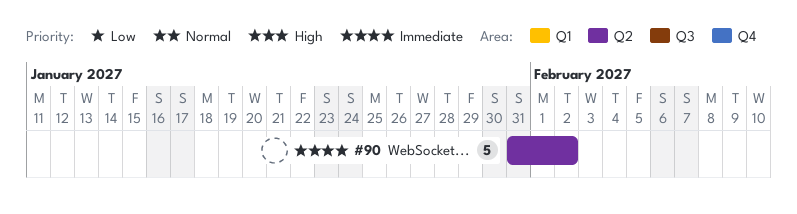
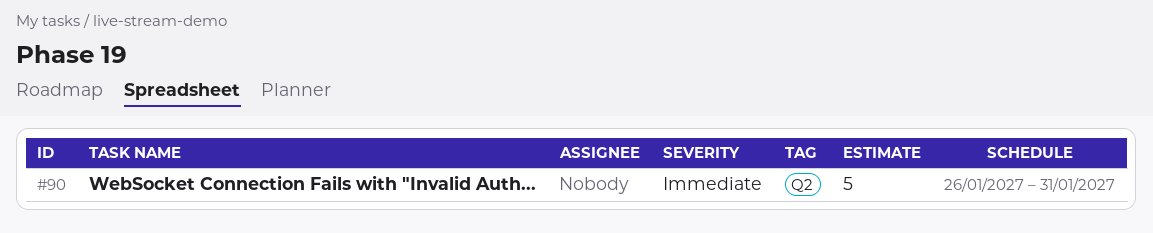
#90, start: Jan 31 -> Jan 26
#90, due: Feb 2 -> Jan 31

